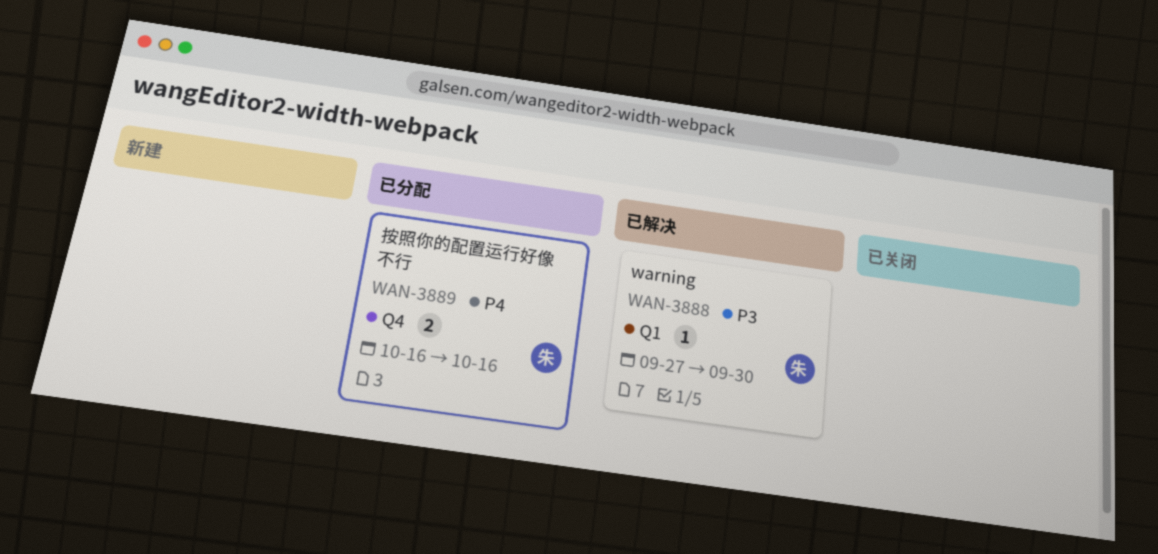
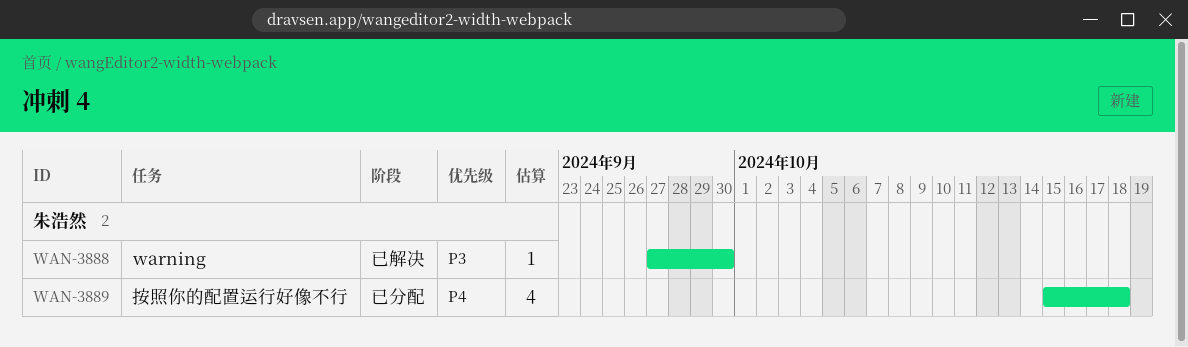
WAN-3889, estimate: 2 -> 4
WAN-3889, start: Oct 16 -> Oct 15
WAN-3889, due: Oct 16 -> Oct 18

